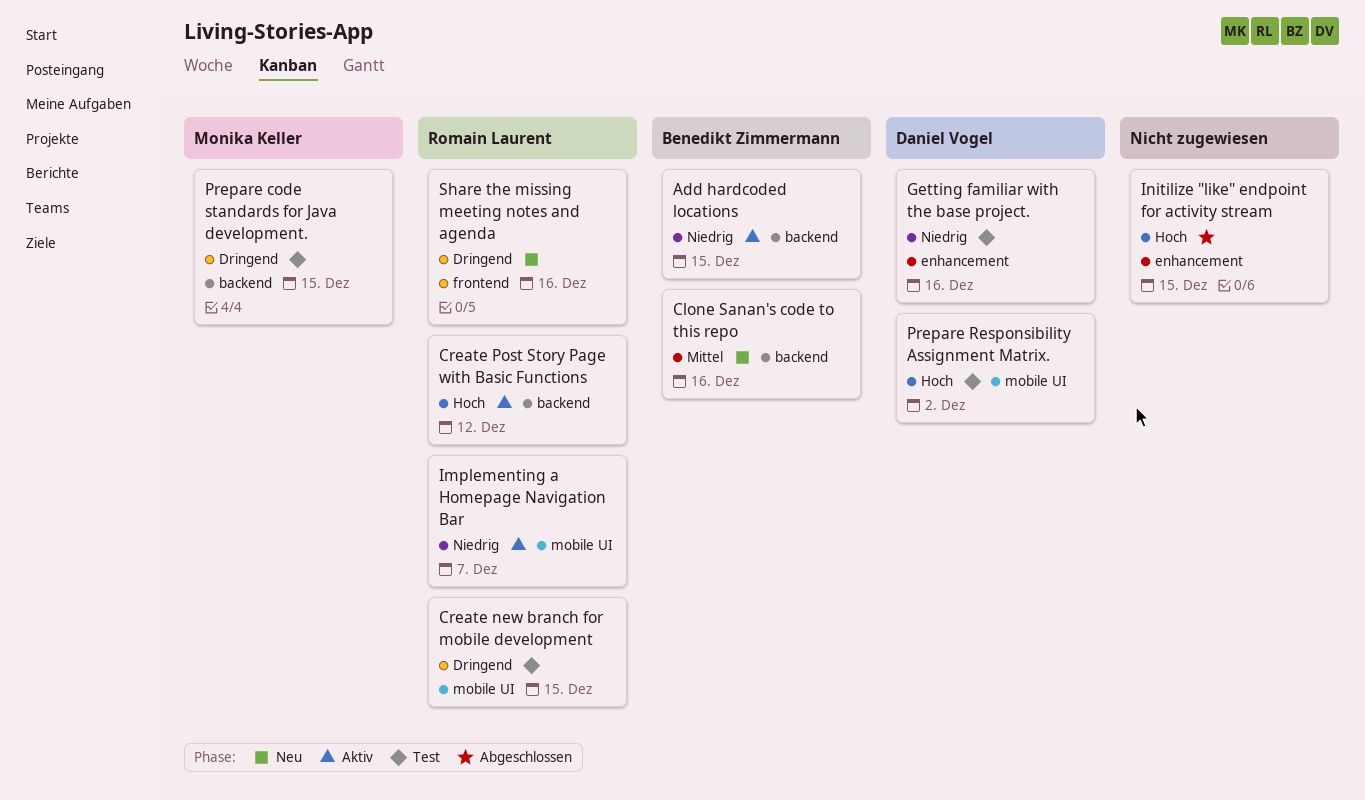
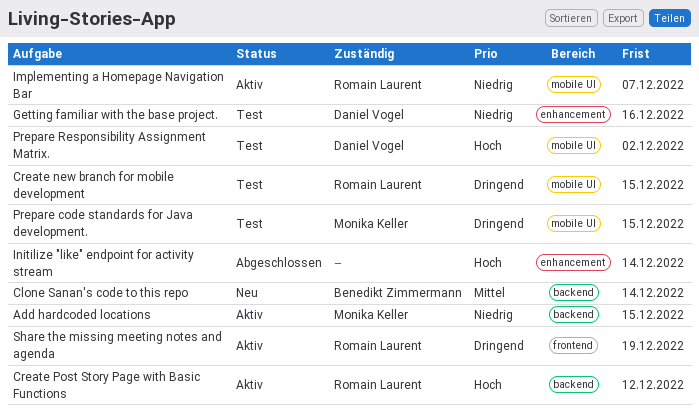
Add hardcoded locations, owner: Benedikt Zimmermann -> Monika Keller
Clone Sanan's code to this repo, due: Dec 16 -> Dec 14
Initilize "like" endpoint for activity stream, due: Dec 15 -> Dec 14
Prepare code standards for Java development., label: backend -> mobile UI
Share the missing meeting notes and agenda, status: Neu -> Aktiv
Share the missing meeting notes and agenda, due: Dec 16 -> Dec 19

